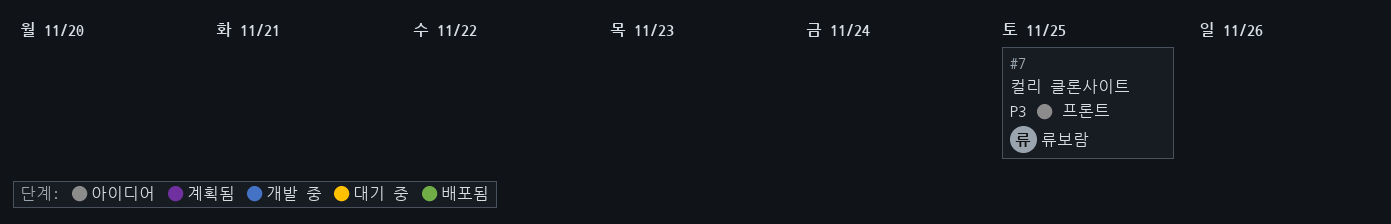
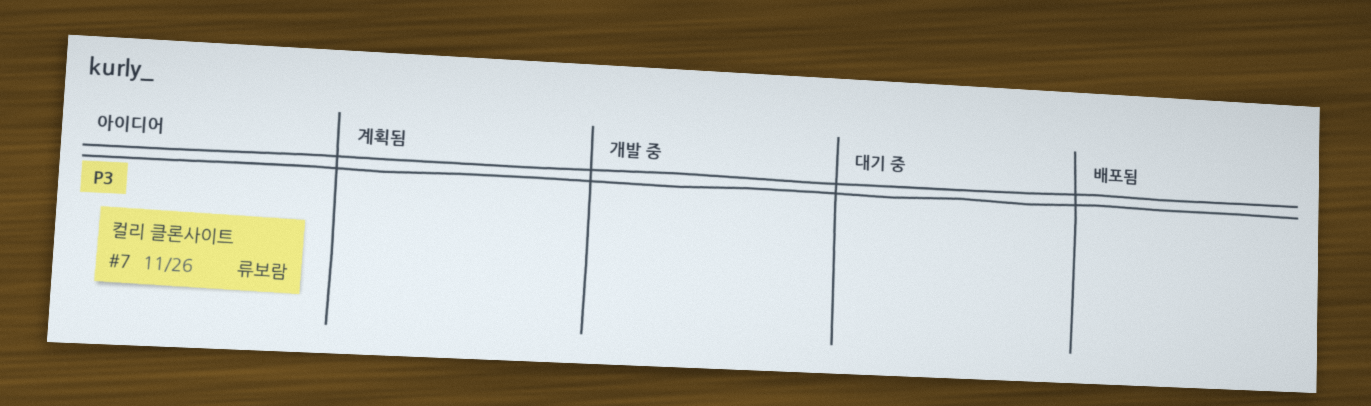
#7, due: Nov 25 -> Nov 26

